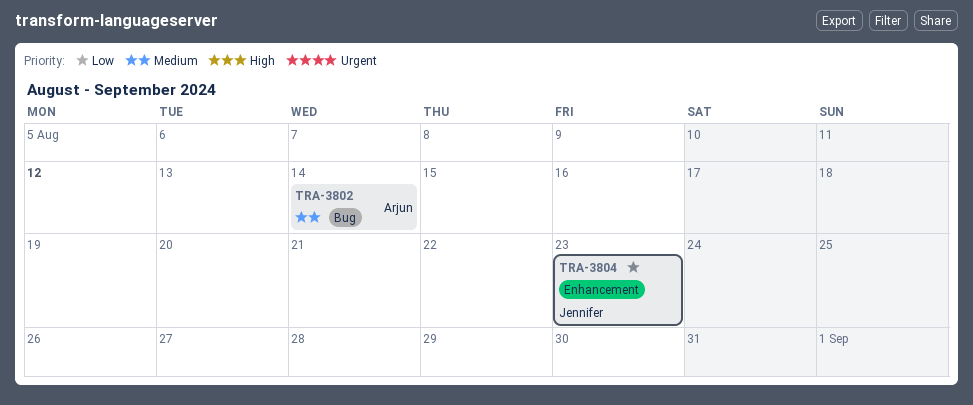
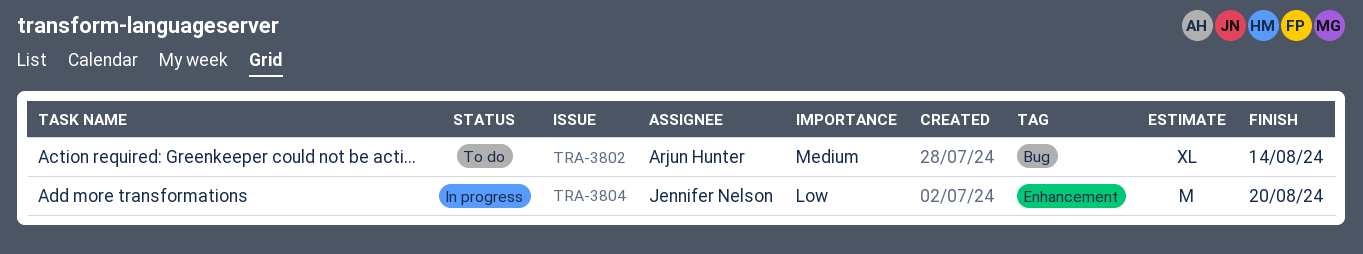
TRA-3804, due: Aug 23 -> Aug 20

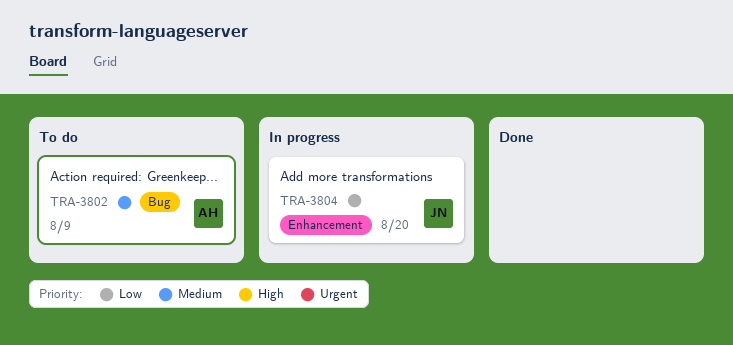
TRA-3802, due: Aug 14 -> Aug 9

